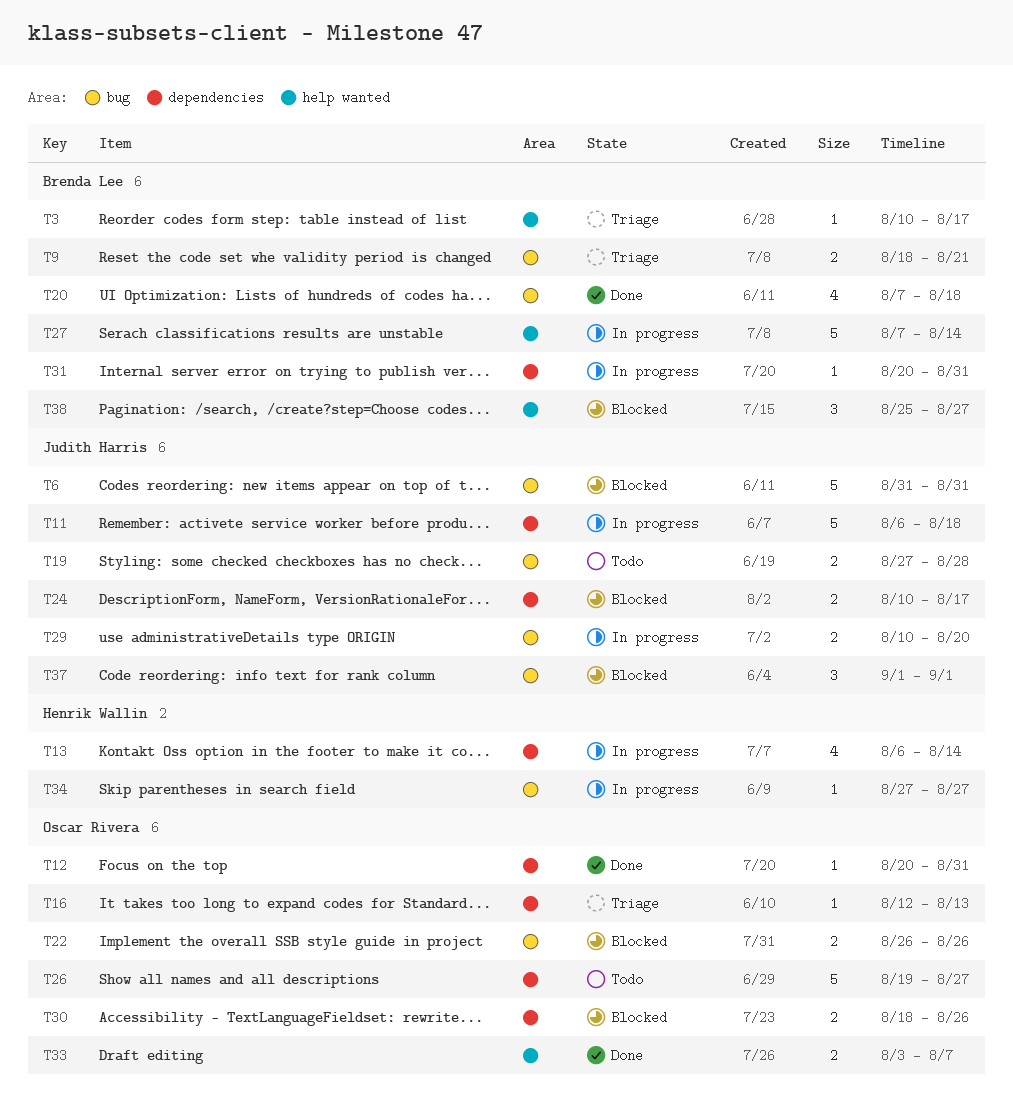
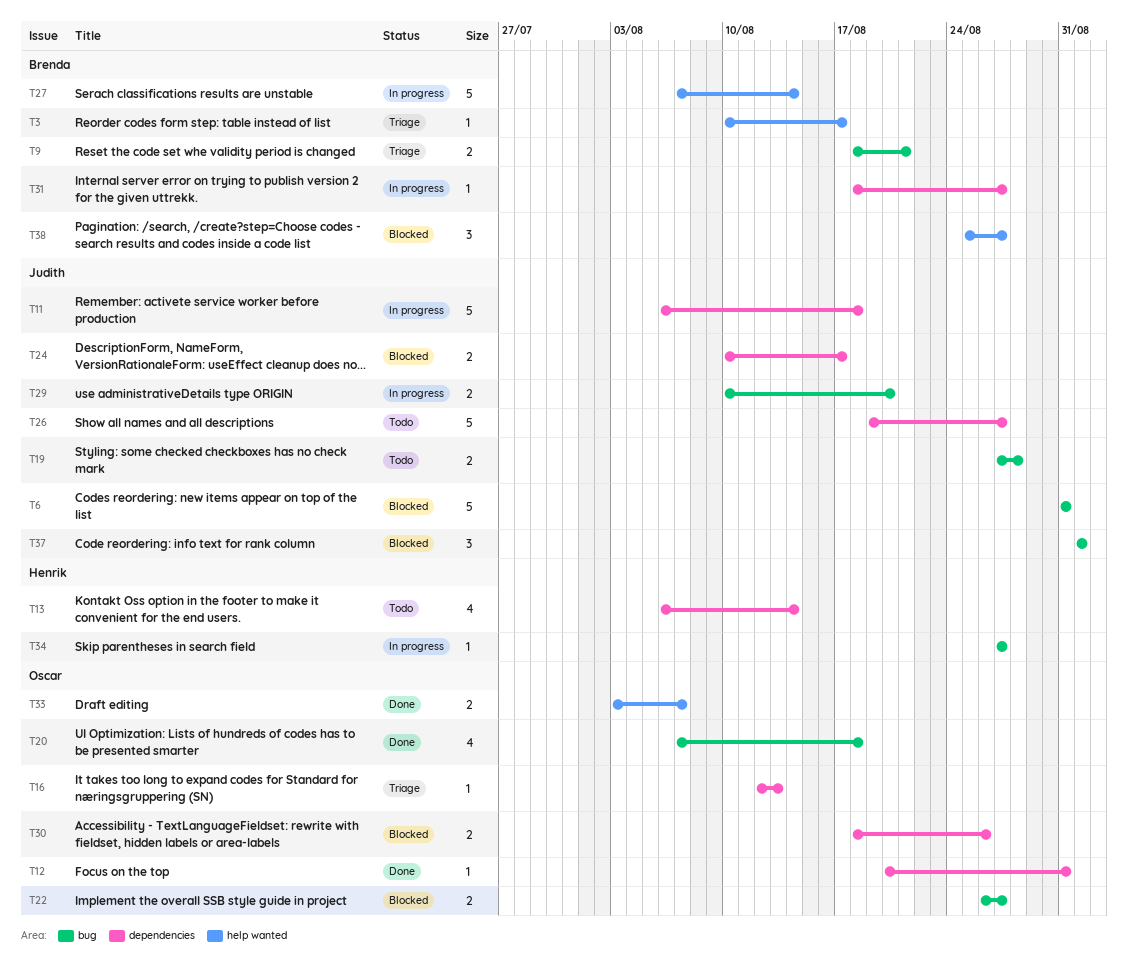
T13, status: In progress -> Todo
T20, owner: Brenda Lee -> Oscar Rivera
T22, due: Aug 26 -> Aug 27
T26, owner: Oscar Rivera -> Judith Harris
T31, start: Aug 20 -> Aug 18
T31, due: Aug 31 -> Aug 27

